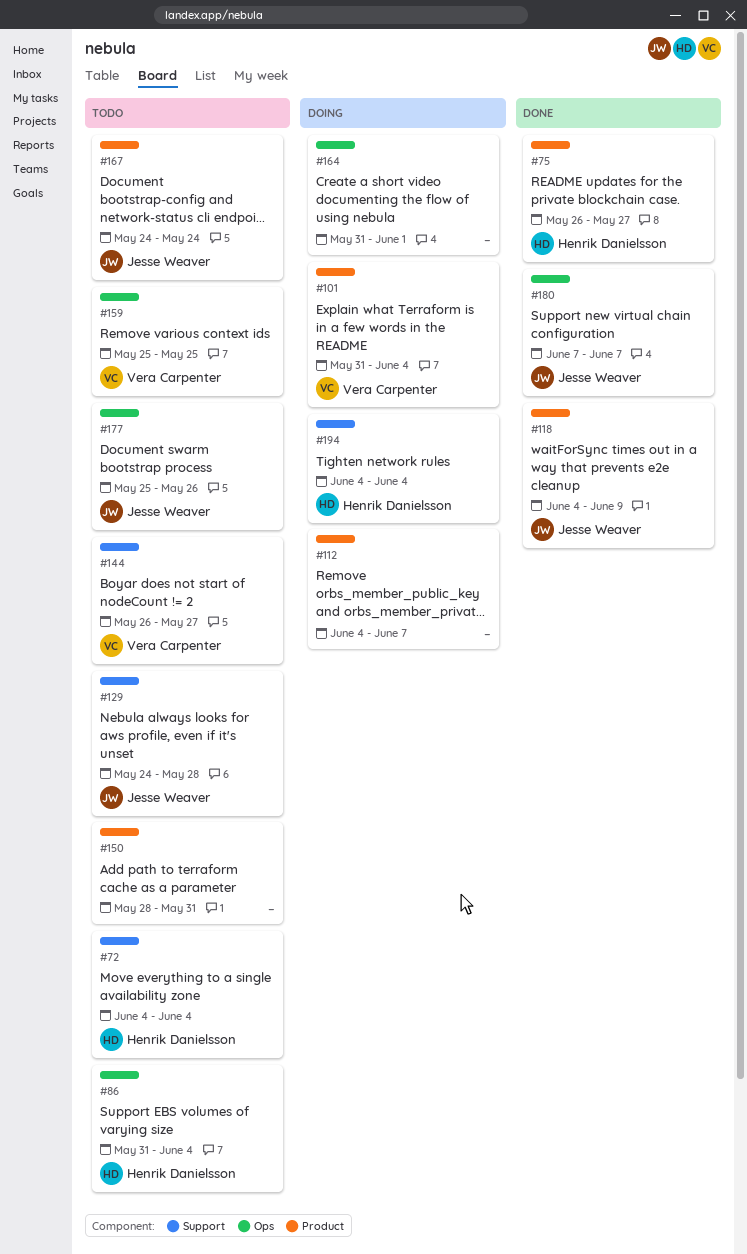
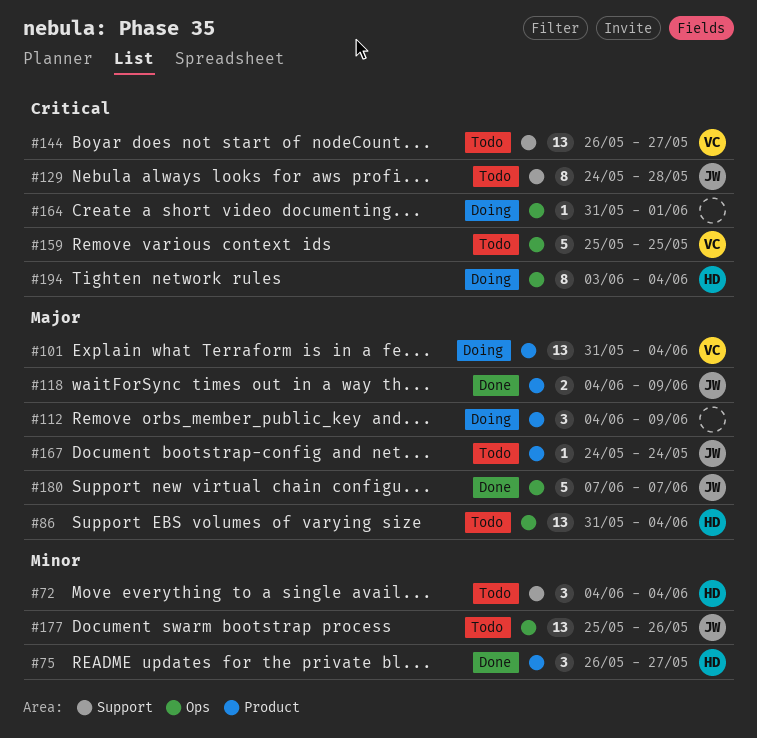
#112, due: Jun 7 -> Jun 9
#150: present -> none
#194, label: Support -> Ops
#194, start: Jun 4 -> Jun 3

